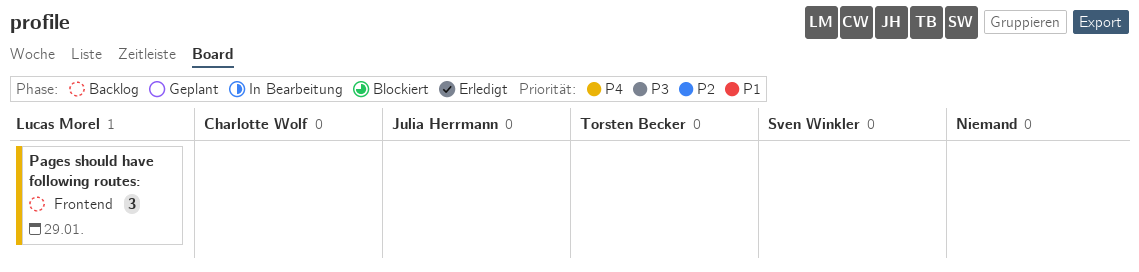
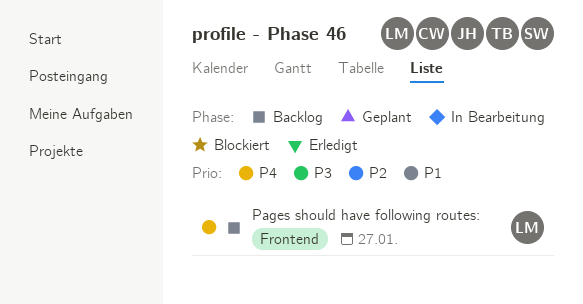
Pages should have following routes:, due: Jan 29 -> Jan 27

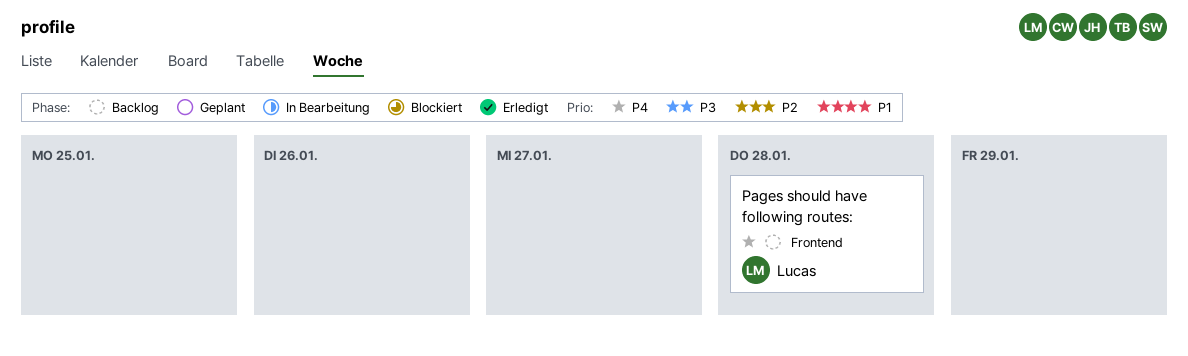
Pages should have following routes:, due: Jan 27 -> Jan 28

